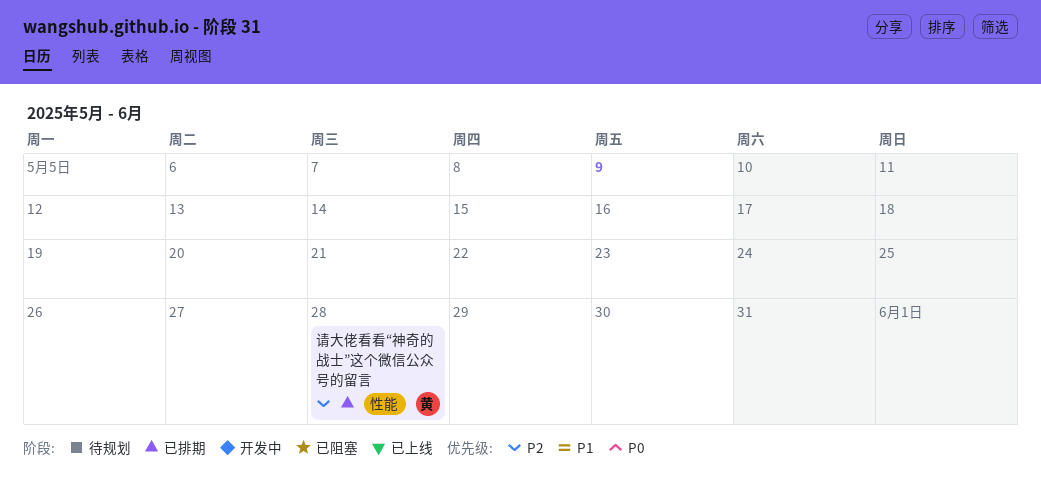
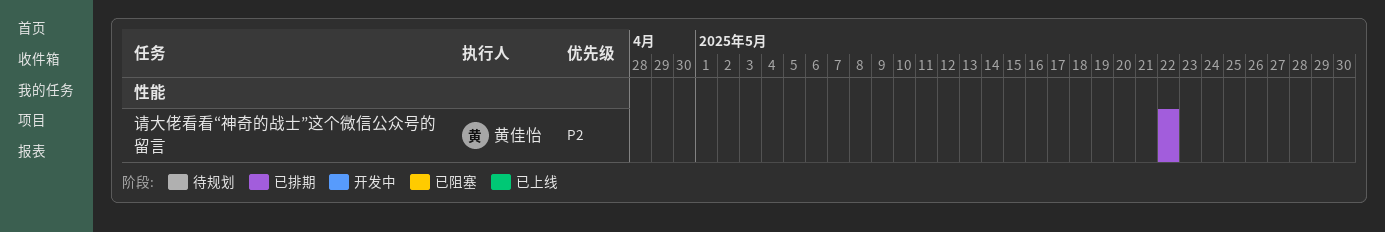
请大佬看看“神奇的战士”这个微信公众号的留言, due: May 28 -> May 22

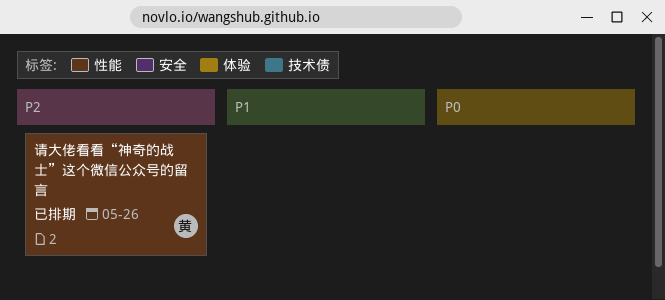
请大佬看看“神奇的战士”这个微信公众号的留言, due: May 22 -> May 26

